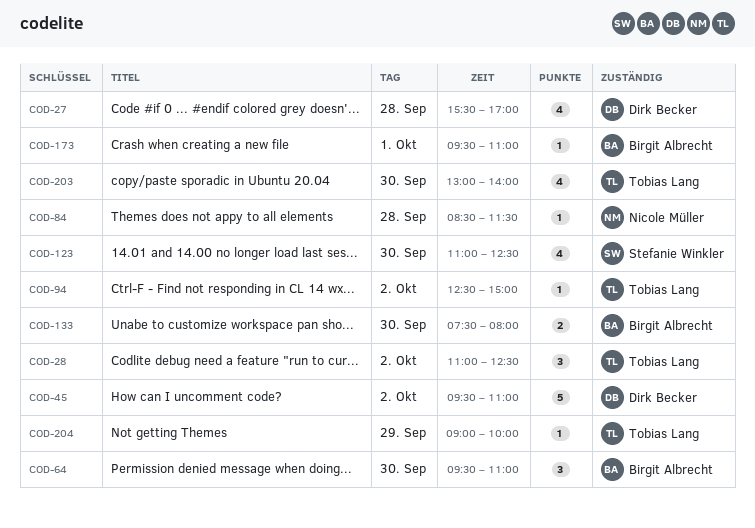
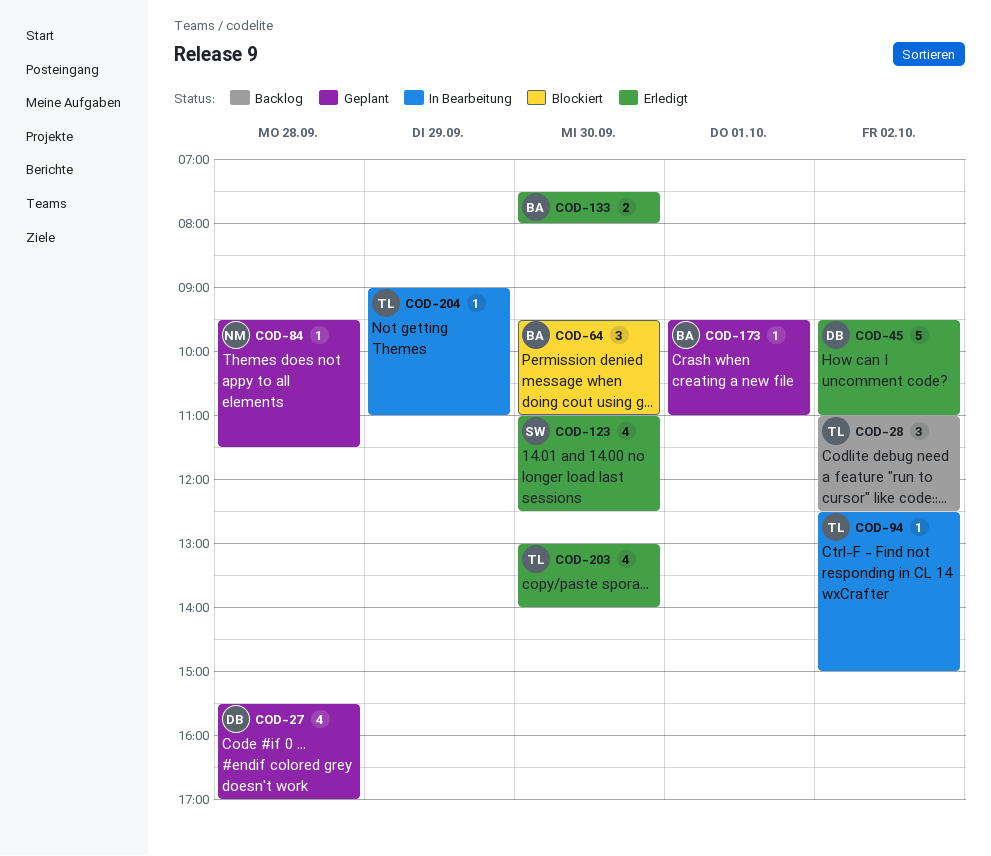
COD-84, begins: 08:30 -> 09:30
COD-204, ends: 10:00 -> 11:00

